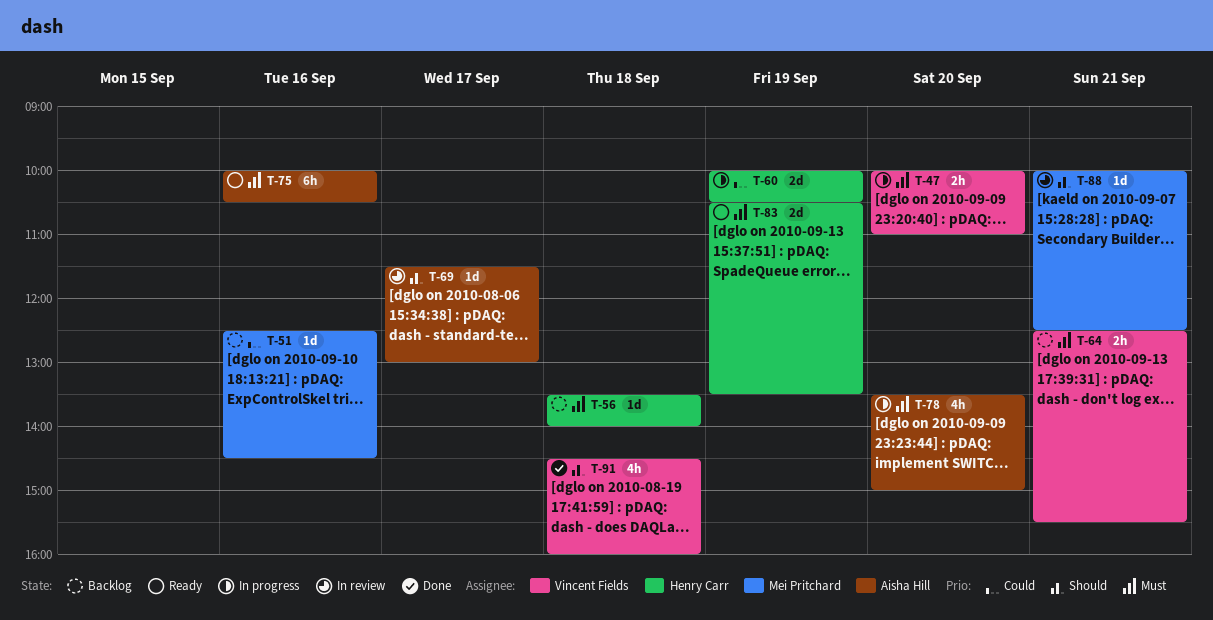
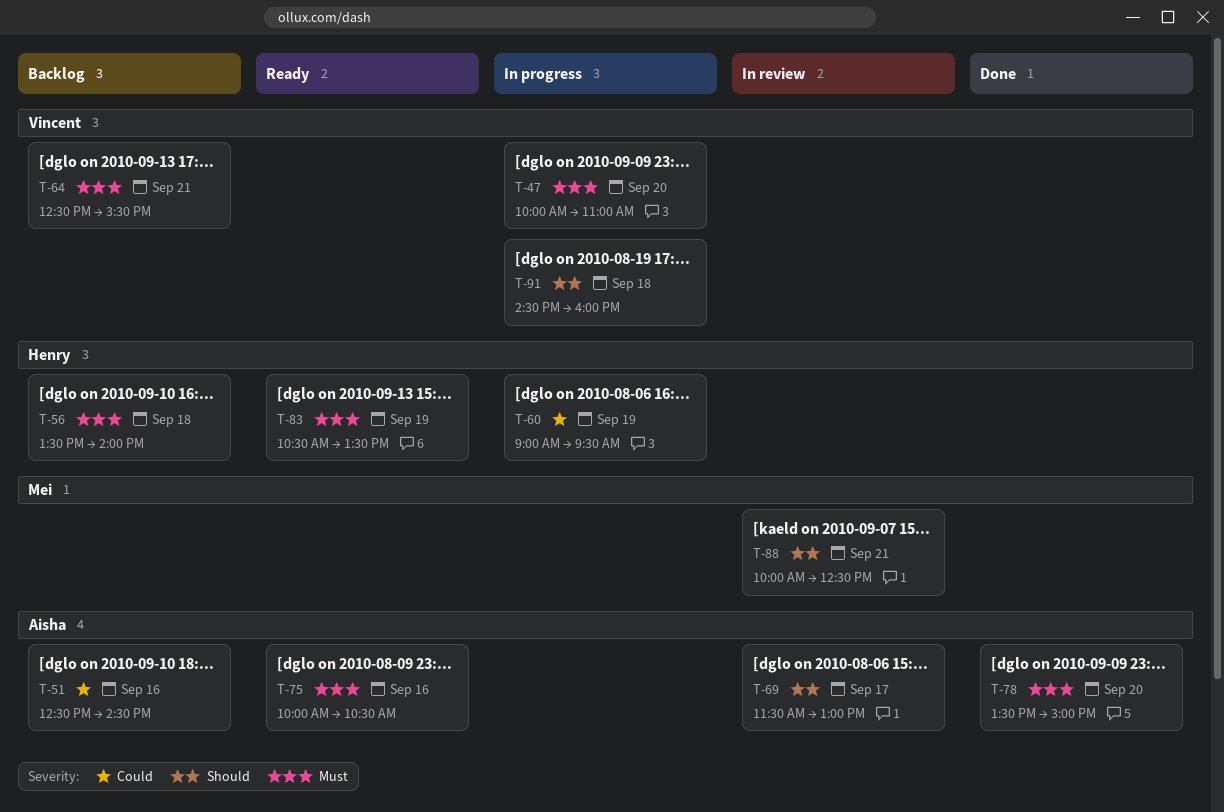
T-51, owner: Mei Pritchard -> Aisha Hill
T-60, begins: 10:00 -> 09:00
T-60, ends: 10:30 -> 09:30
T-78, status: In progress -> Done
T-91, status: Done -> In progress

